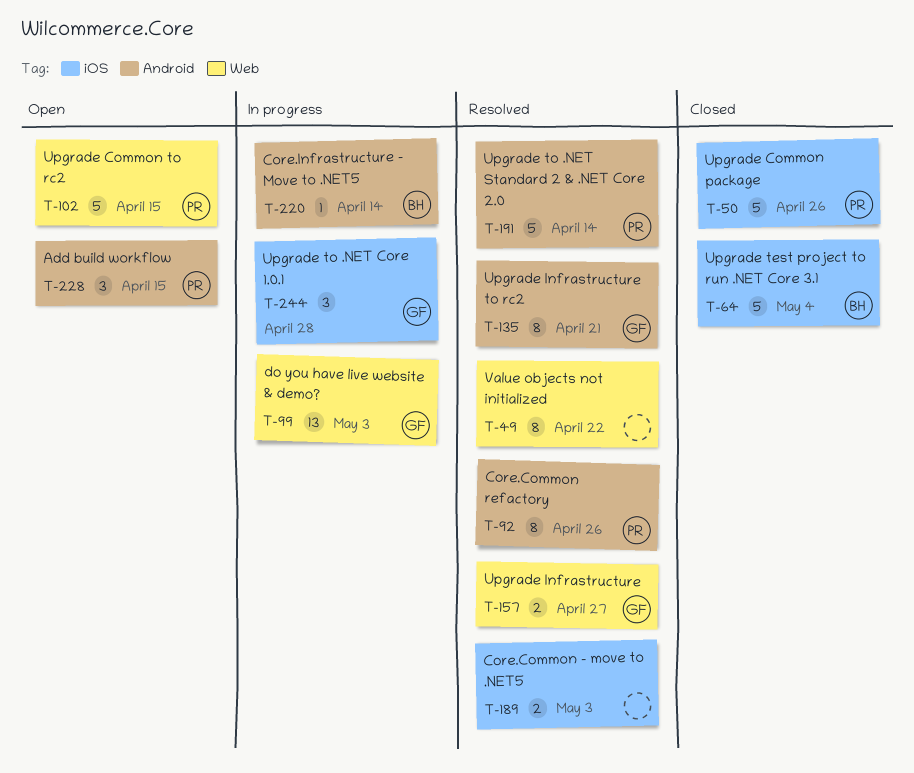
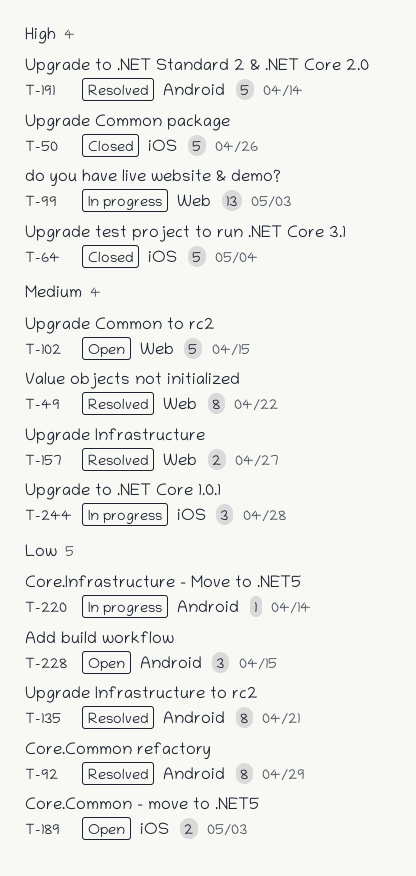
T-92, due: Apr 26 -> Apr 29
T-189, status: Resolved -> Open

